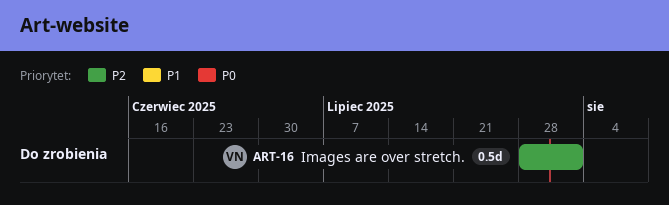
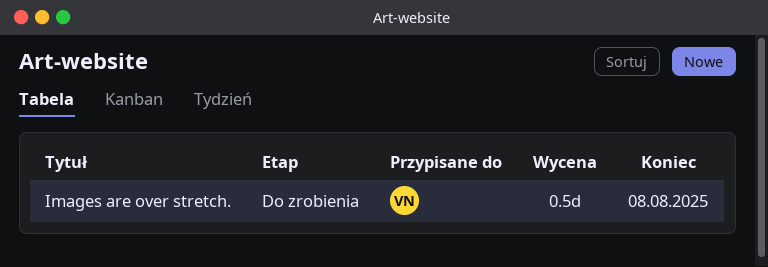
Images are over stretch., due: Aug 1 -> Aug 8

